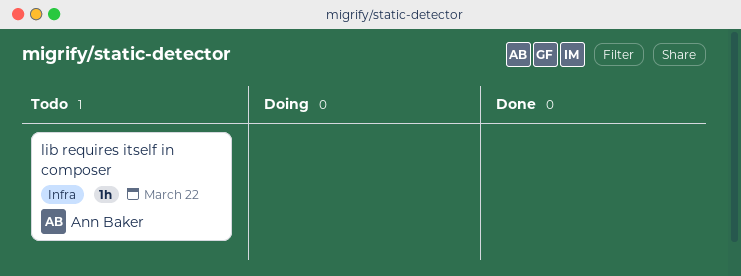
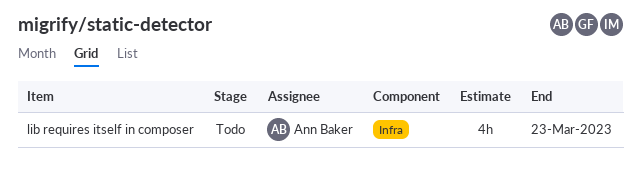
lib requires itself in composer, estimate: 1h -> 4h
lib requires itself in composer, due: Mar 22 -> Mar 23

